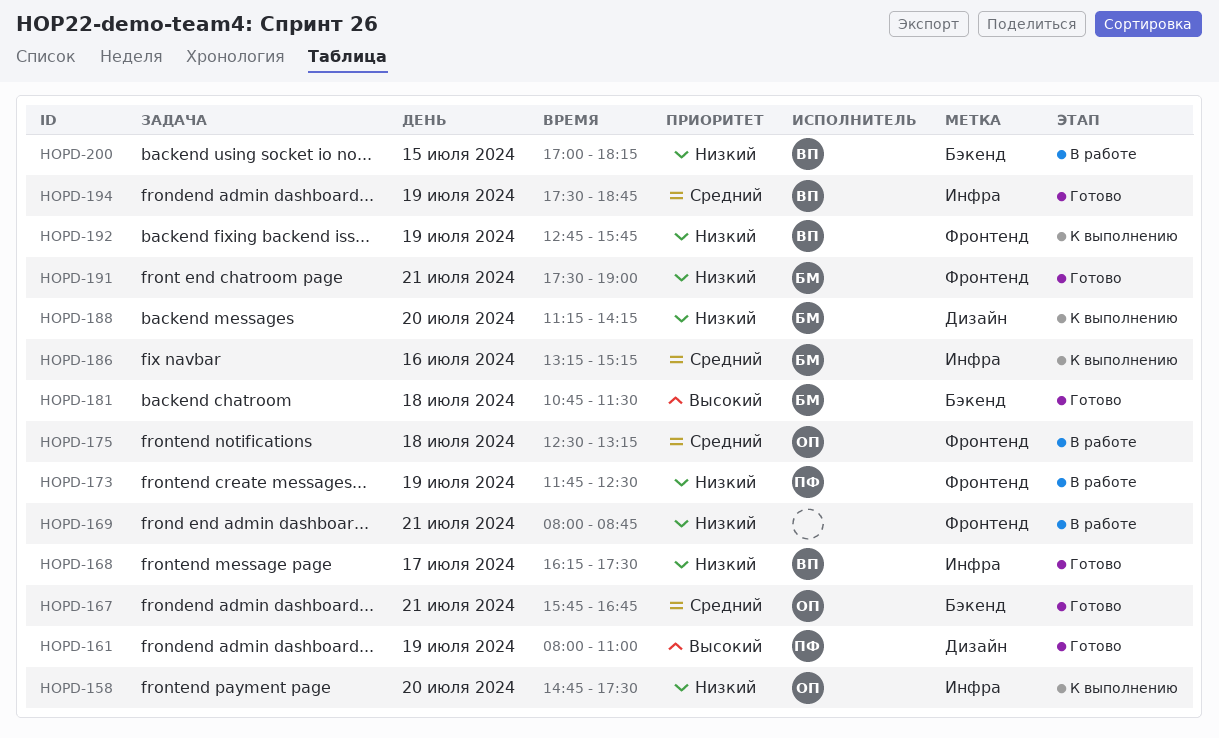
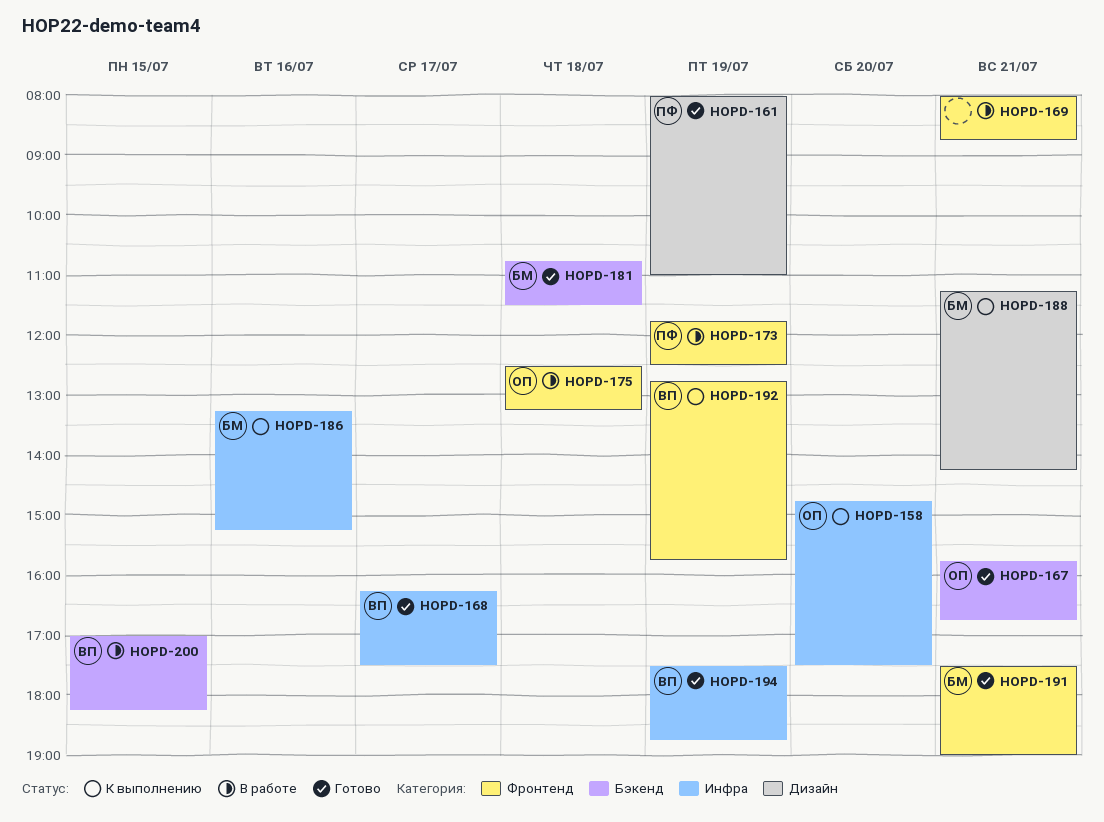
HOPD-188, day: Jul 20 -> Jul 21

